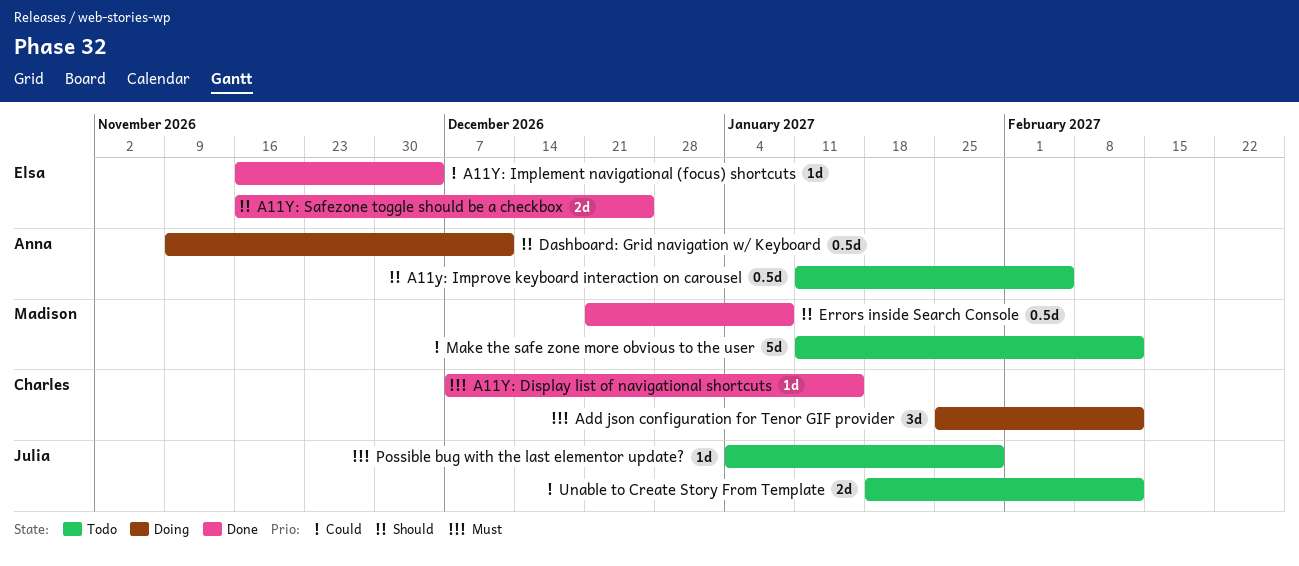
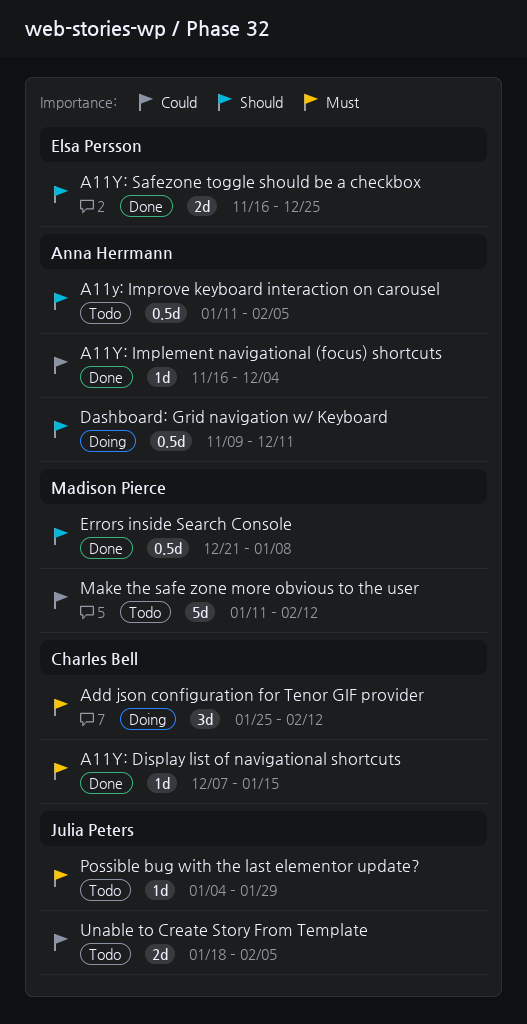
A11Y: Implement navigational (focus) shortcuts, owner: Elsa Persson -> Anna Herrmann
Unable to Create Story From Template, due: Feb 12 -> Feb 5

